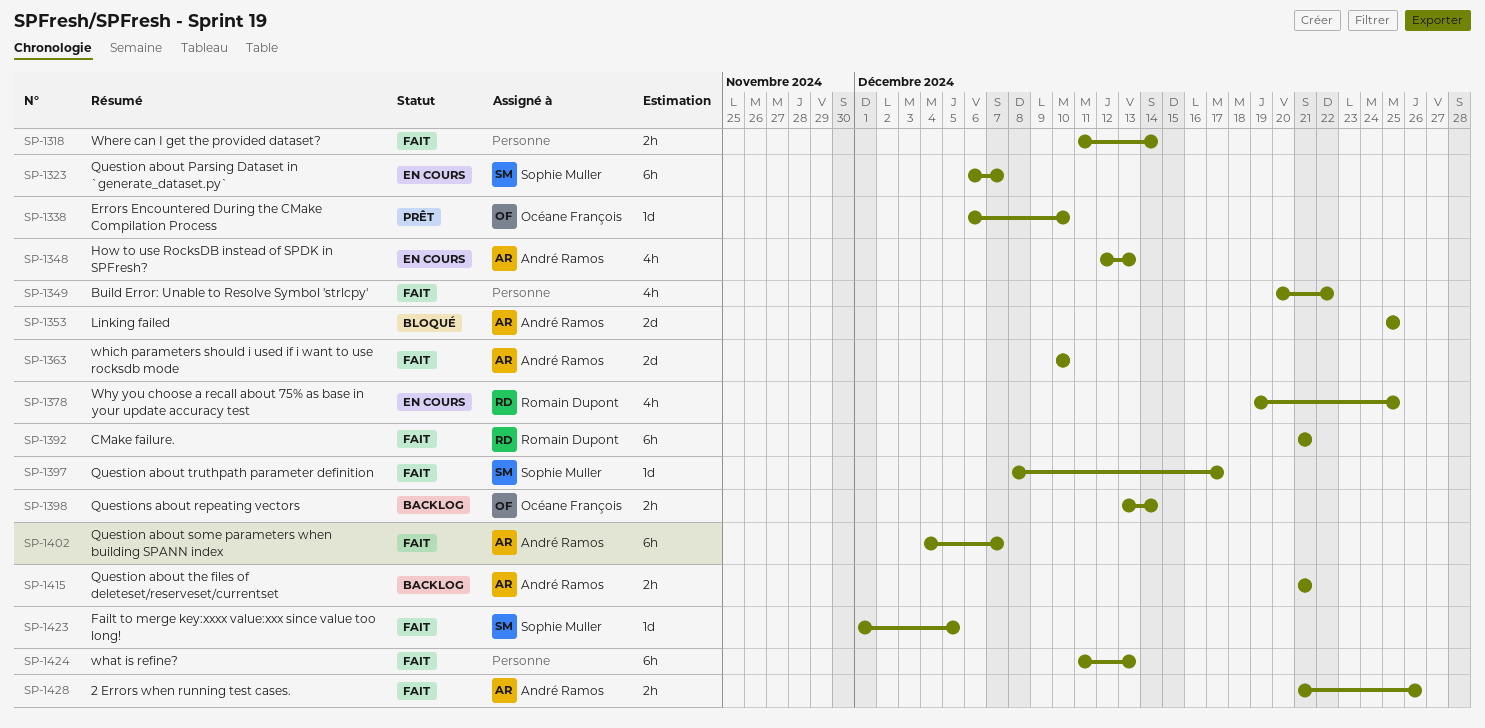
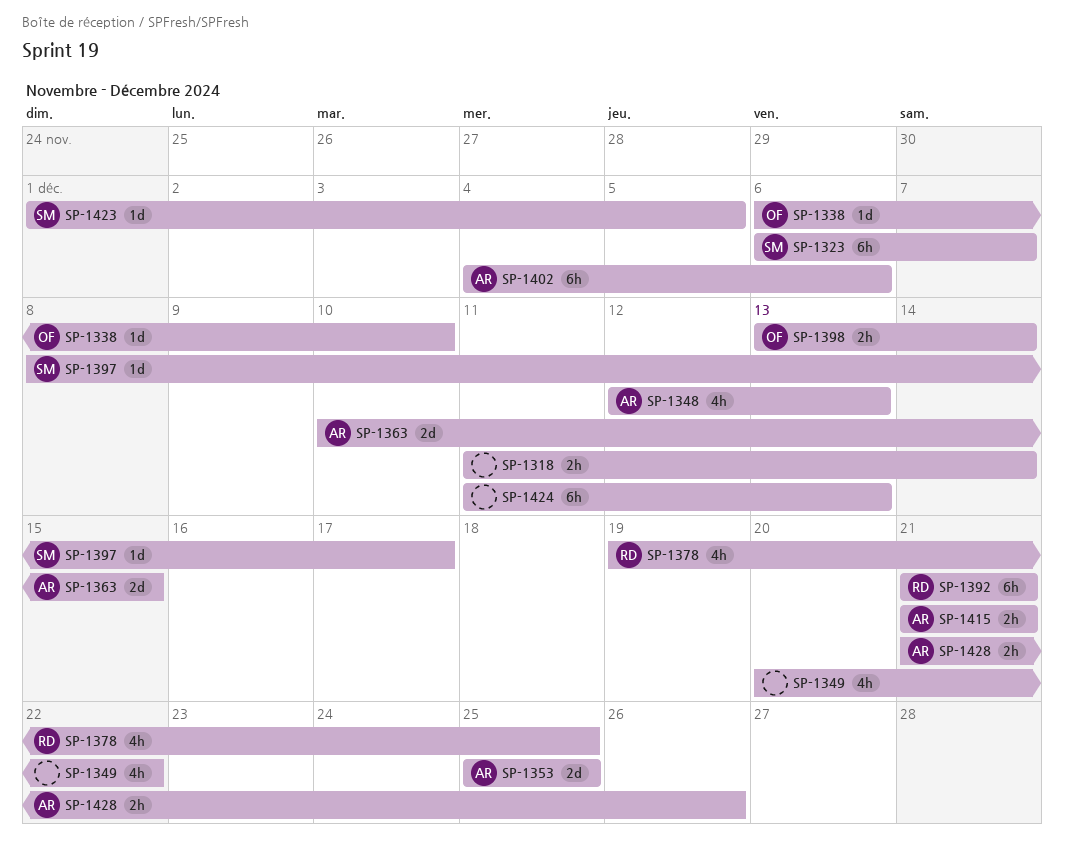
SP-1363, due: Dec 10 -> Dec 15
SP-1402, due: Dec 7 -> Dec 6

